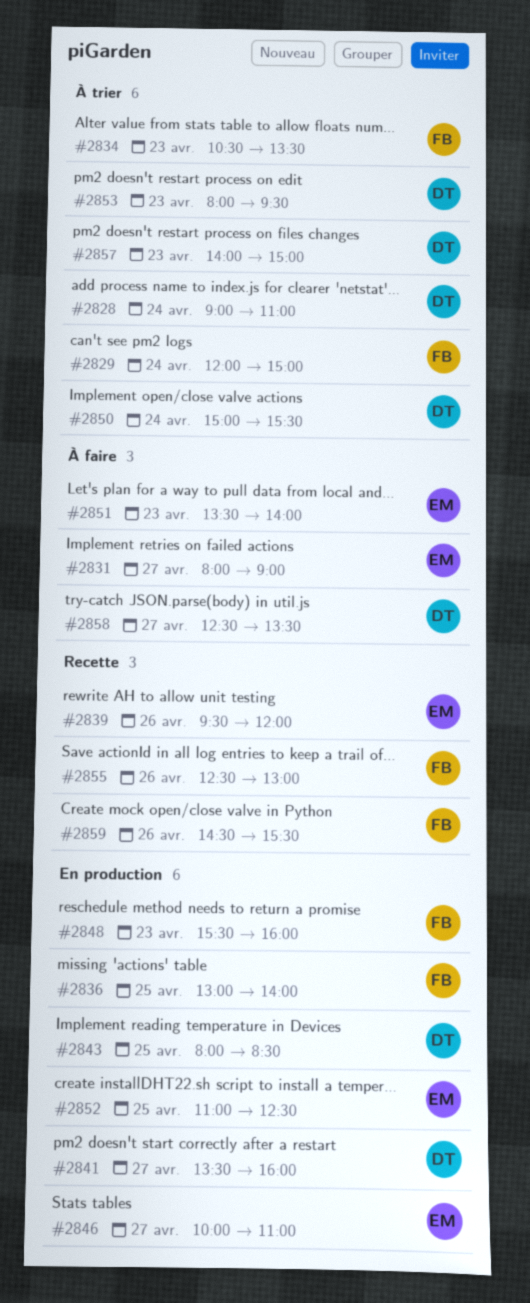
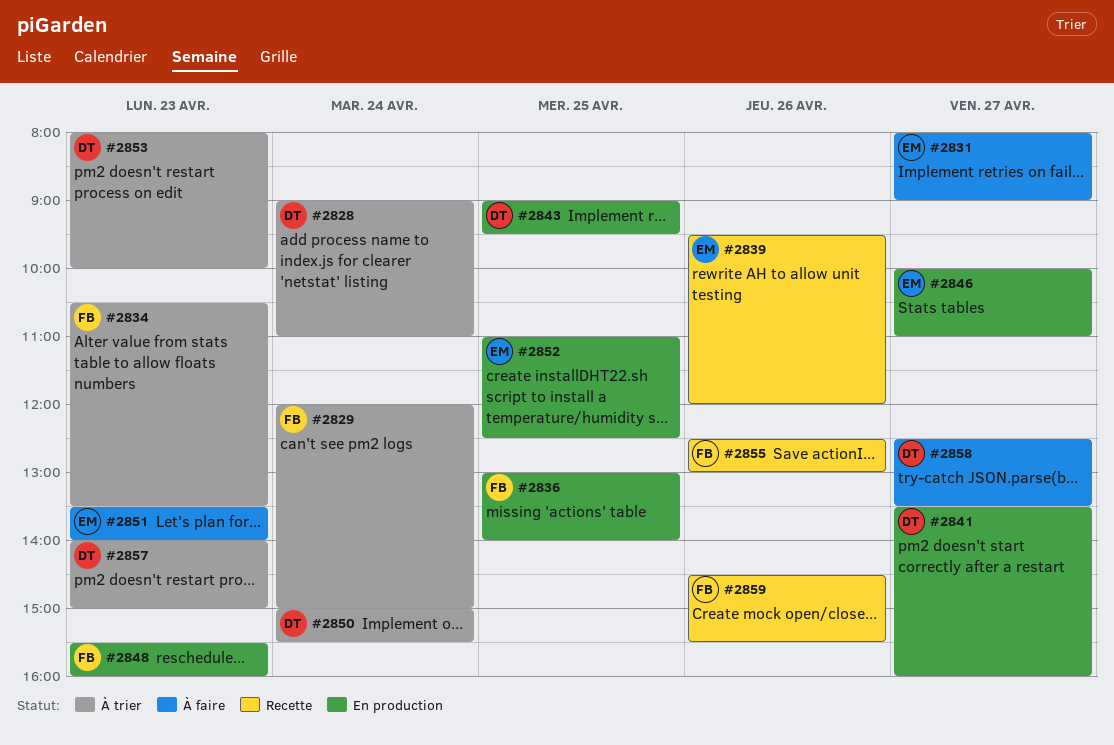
#2843, begins: 08:00 -> 09:00
#2843, ends: 08:30 -> 09:30
#2853, ends: 09:30 -> 10:00

